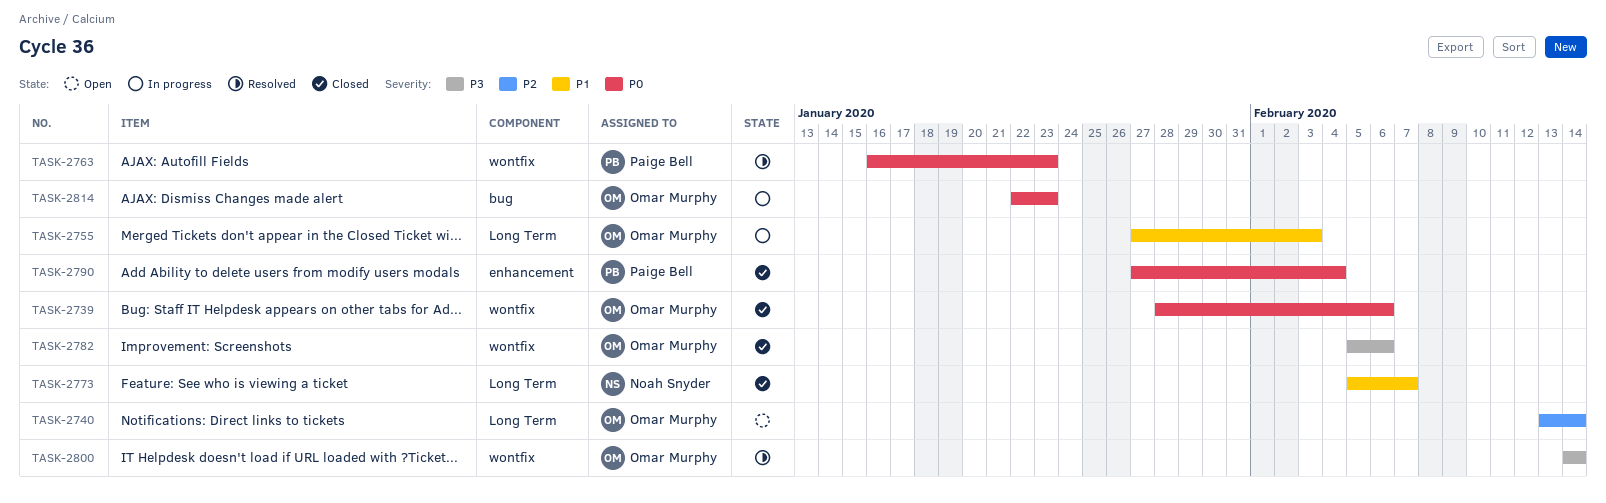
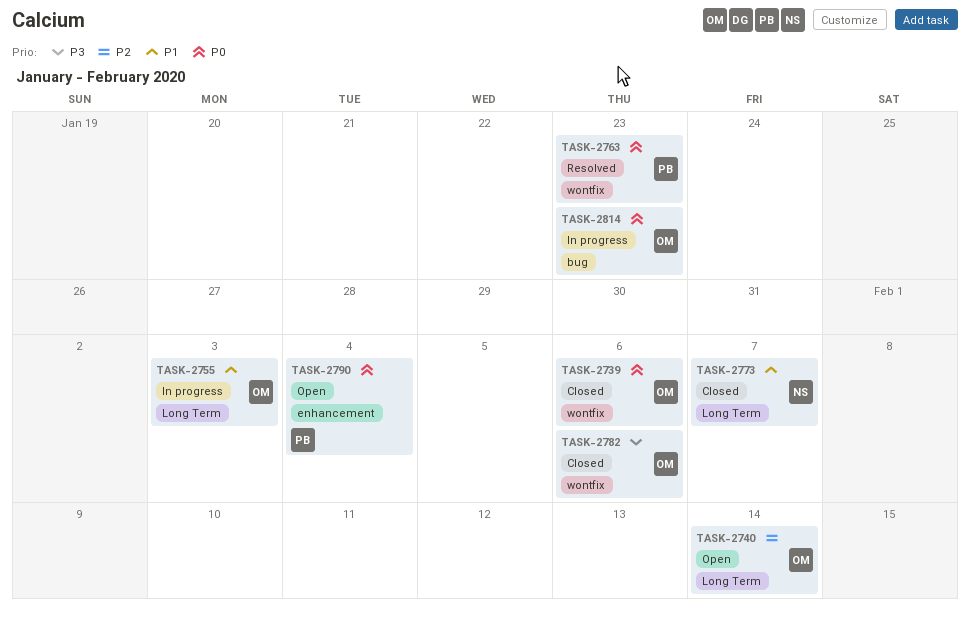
TASK-2790, status: Closed -> Open
TASK-2800: present -> none

